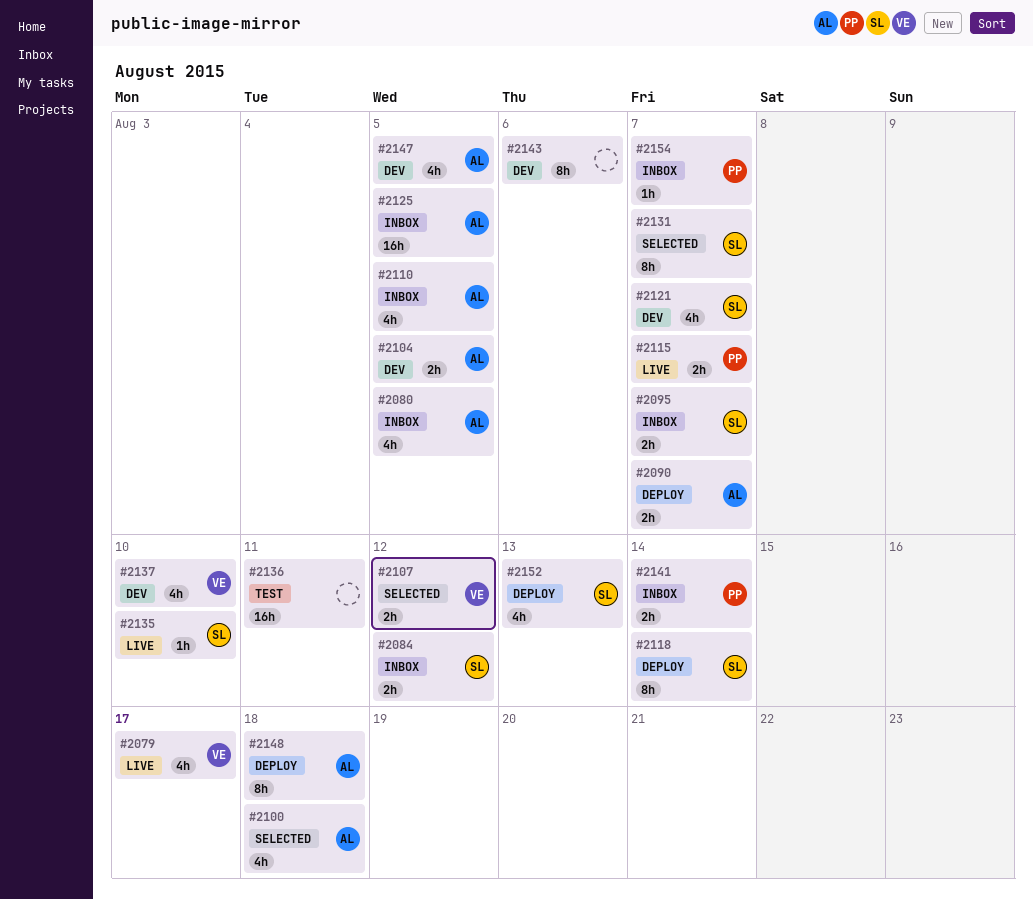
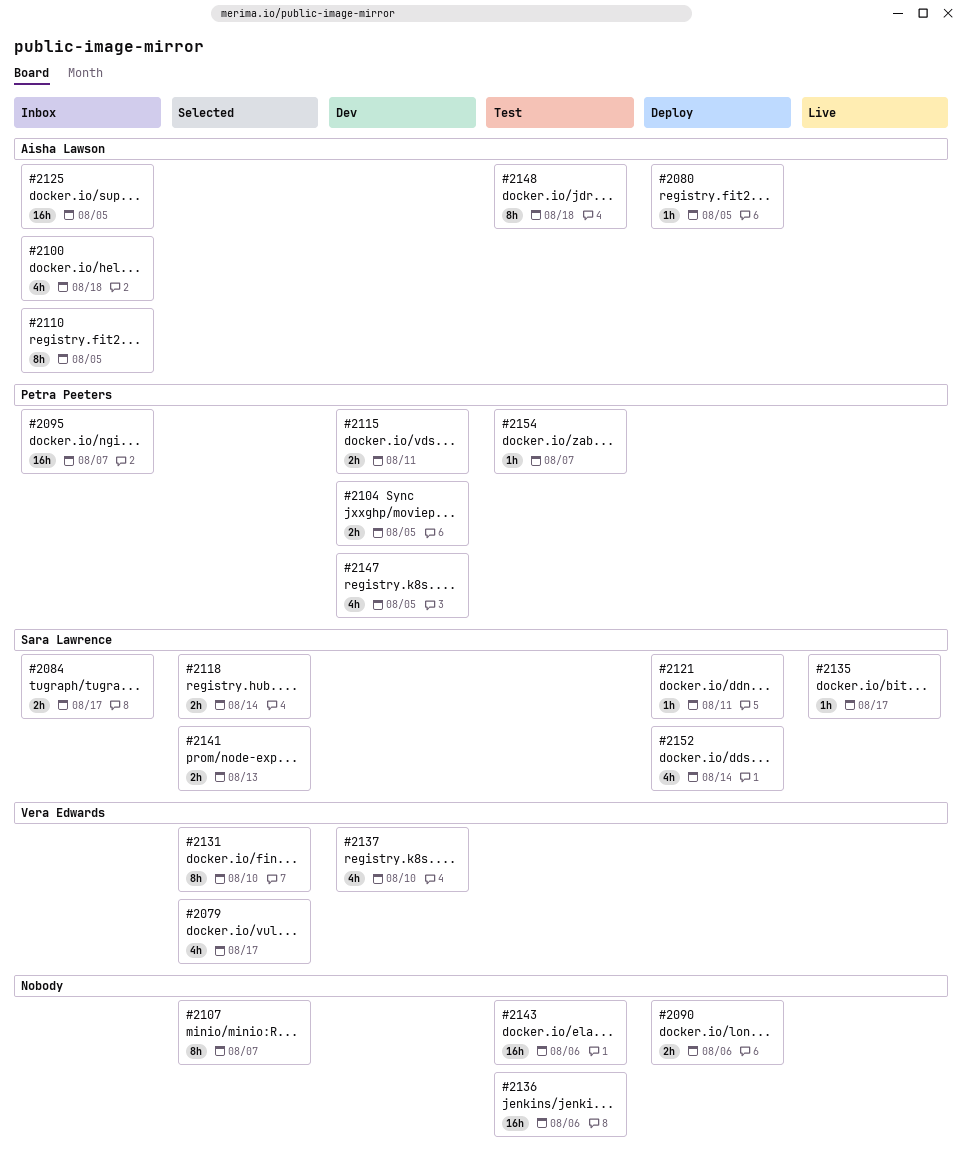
#2079, status: Live -> Selected
#2080, status: Inbox -> Deploy
#2080, estimate: 4h -> 1h
#2084, due: Aug 12 -> Aug 17
#2090, owner: Aisha Lawson -> none
#2090, due: Aug 7 -> Aug 6
#2095, owner: Sara Lawrence -> Petra Peeters
#2095, estimate: 2h -> 16h
#2100, status: Selected -> Inbox
#2104, owner: Aisha Lawson -> Petra Peeters
#2107, owner: Vera Edwards -> none
#2107, estimate: 2h -> 8h
#2107, due: Aug 12 -> Aug 7
#2110, estimate: 4h -> 8h
#2115, status: Live -> Dev
#2115, due: Aug 7 -> Aug 11
#2118, status: Deploy -> Selected
#2118, estimate: 8h -> 2h
#2121, status: Dev -> Deploy
#2121, estimate: 4h -> 1h
#2121, due: Aug 7 -> Aug 11
#2131, owner: Sara Lawrence -> Vera Edwards
#2131, due: Aug 7 -> Aug 10
#2135, due: Aug 10 -> Aug 17
#2136, due: Aug 11 -> Aug 6
#2141, status: Inbox -> Selected
#2141, owner: Petra Peeters -> Sara Lawrence
#2141, due: Aug 14 -> Aug 13
#2143, status: Dev -> Test
#2143, estimate: 8h -> 16h
#2147, owner: Aisha Lawson -> Petra Peeters
#2148, status: Deploy -> Test
#2152, due: Aug 13 -> Aug 14
#2154, status: Inbox -> Test

